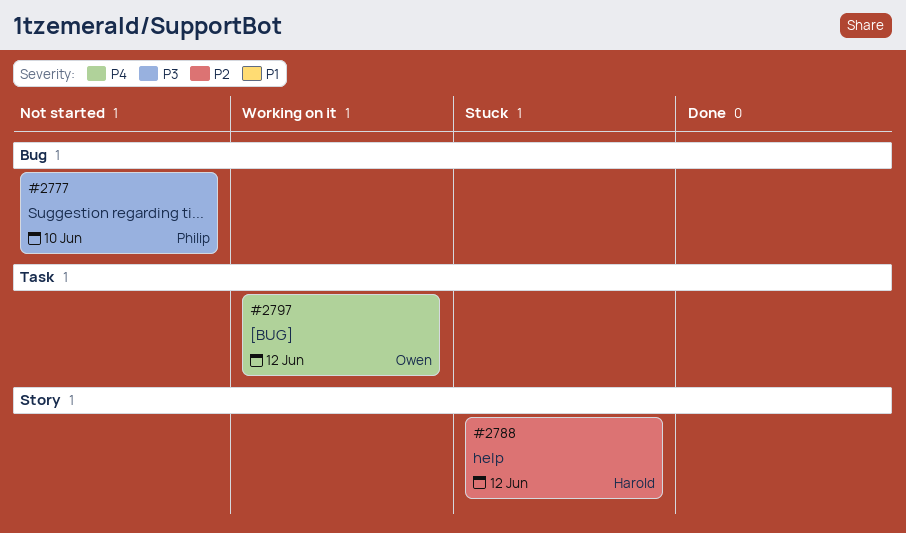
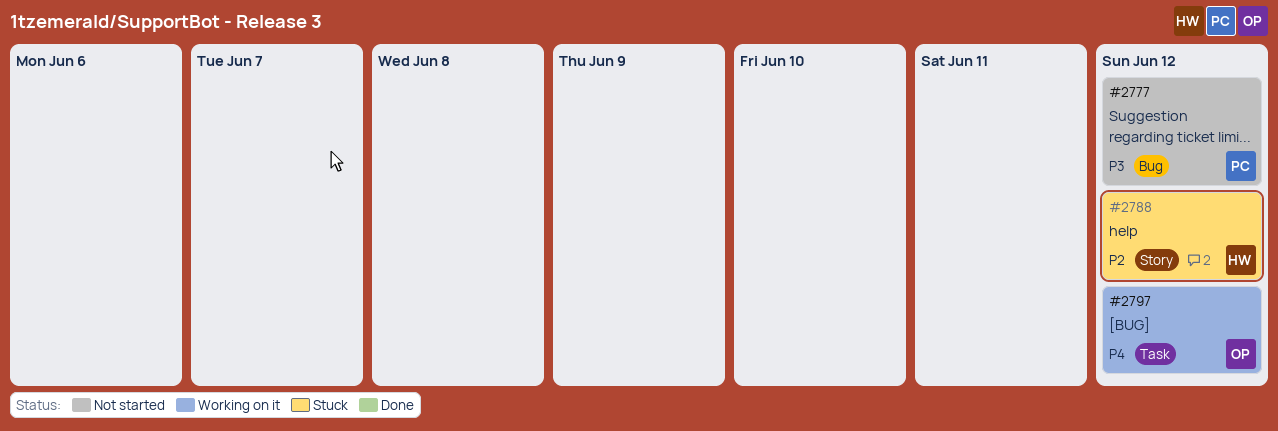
#2777, due: Jun 10 -> Jun 12

